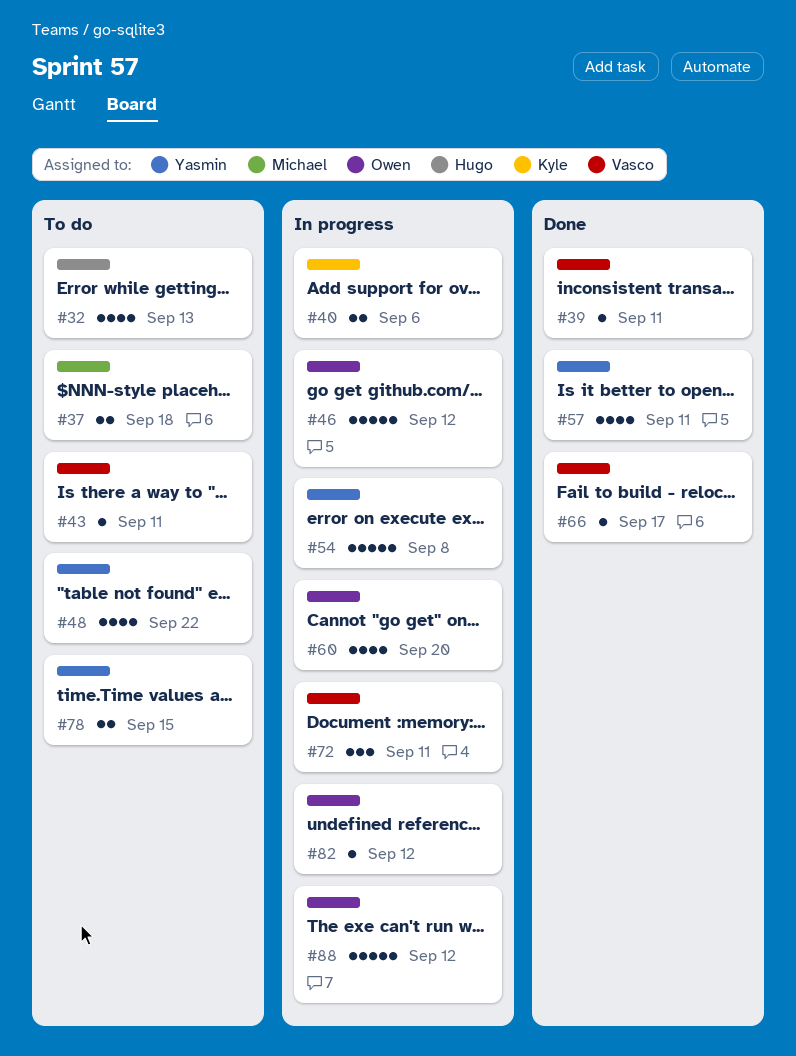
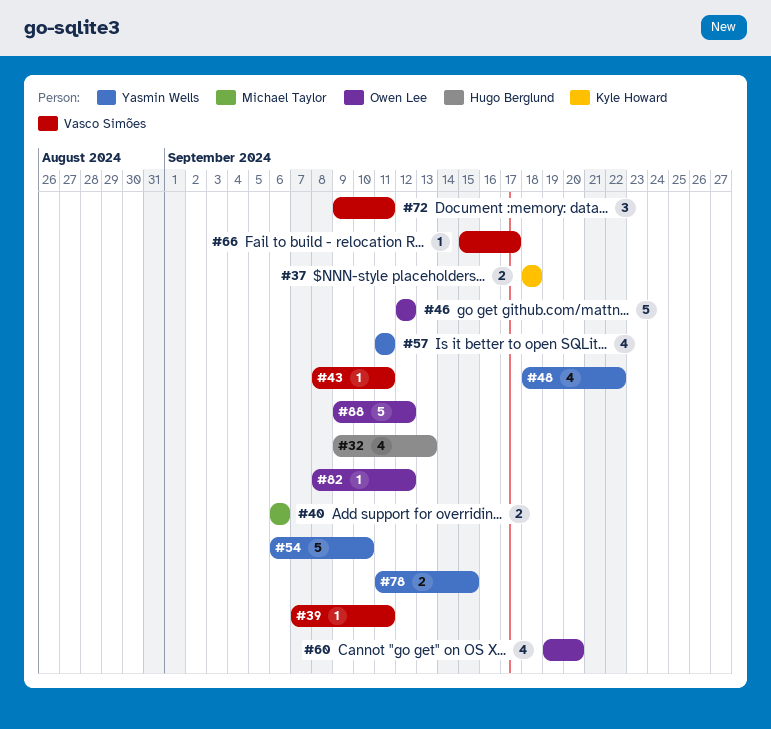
#37, owner: Michael Taylor -> Kyle Howard
#40, owner: Kyle Howard -> Michael Taylor
#54, due: Sep 8 -> Sep 10

